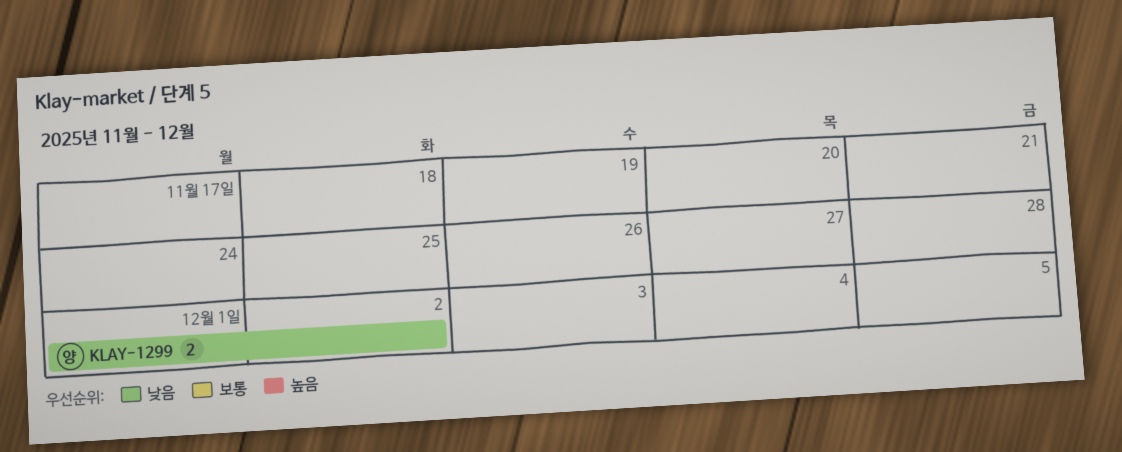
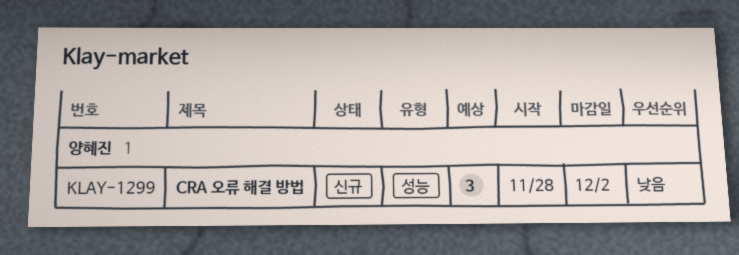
KLAY-1299, estimate: 2 -> 3
KLAY-1299, start: Dec 1 -> Nov 28

